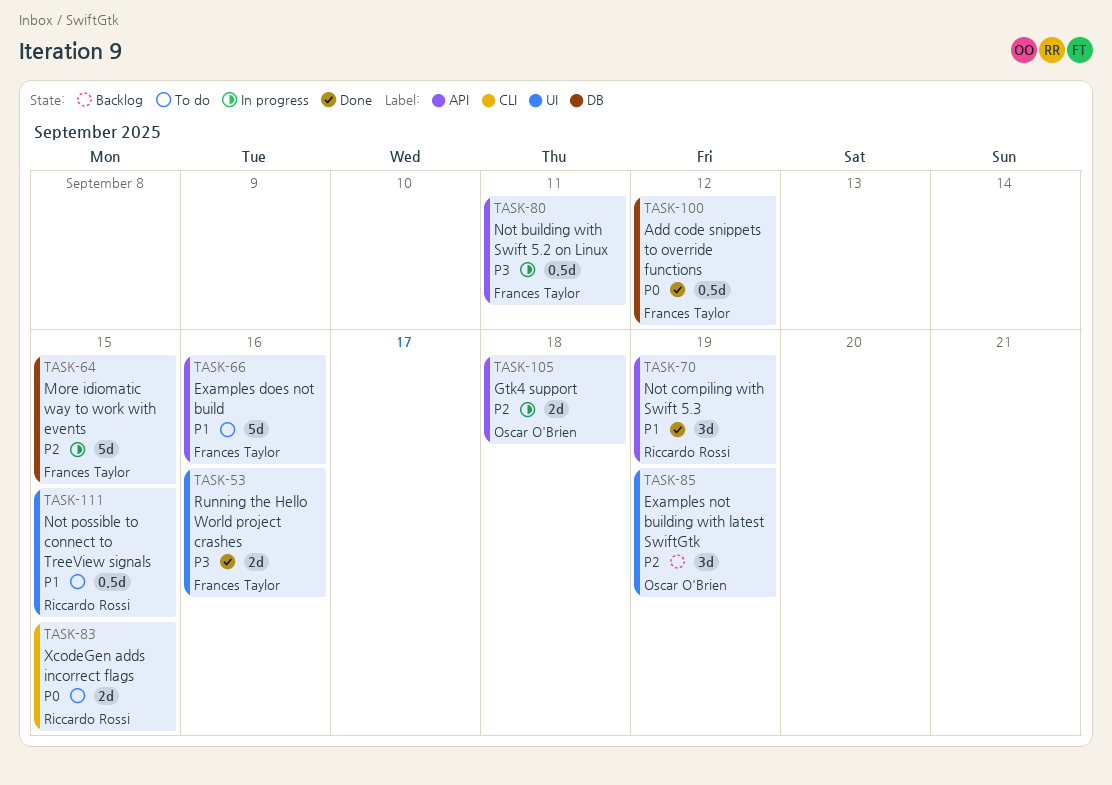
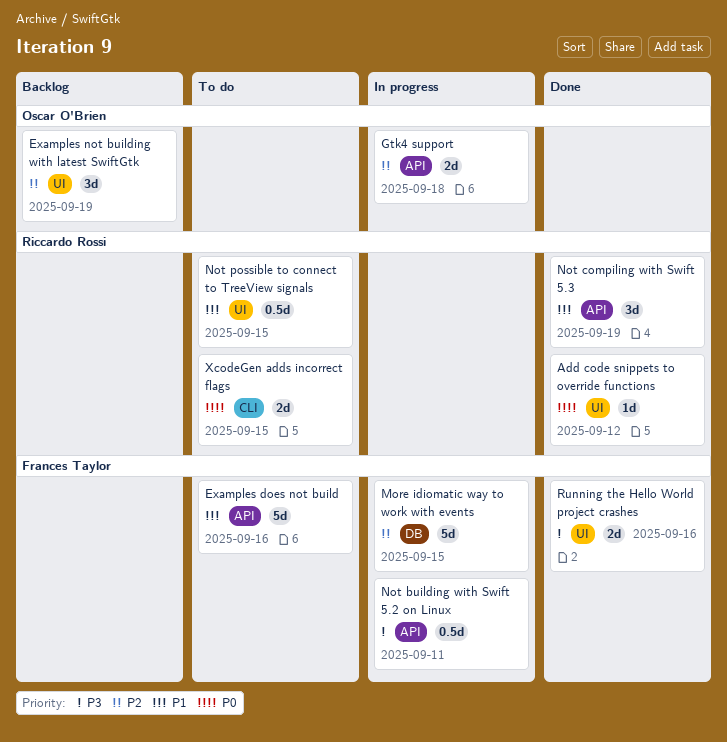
Add code snippets to override functions, owner: Frances Taylor -> Riccardo Rossi
Add code snippets to override functions, label: DB -> UI
Add code snippets to override functions, estimate: 0.5d -> 1d

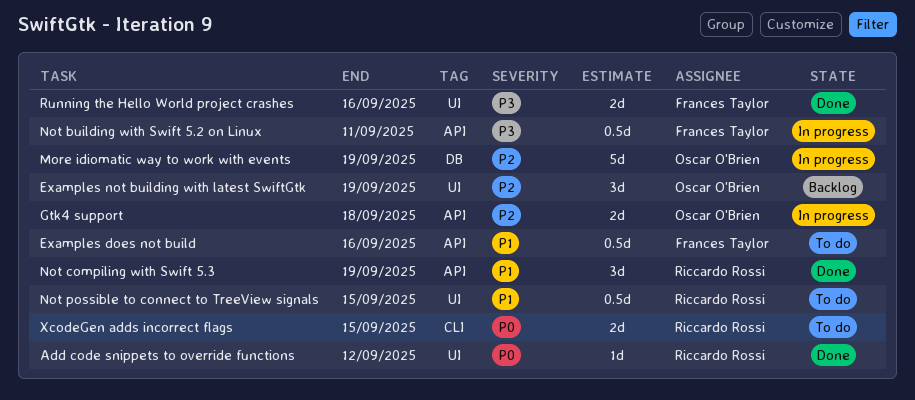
Examples does not build, estimate: 5d -> 0.5d
More idiomatic way to work with events, owner: Frances Taylor -> Oscar O'Brien
More idiomatic way to work with events, due: Sep 15 -> Sep 19

